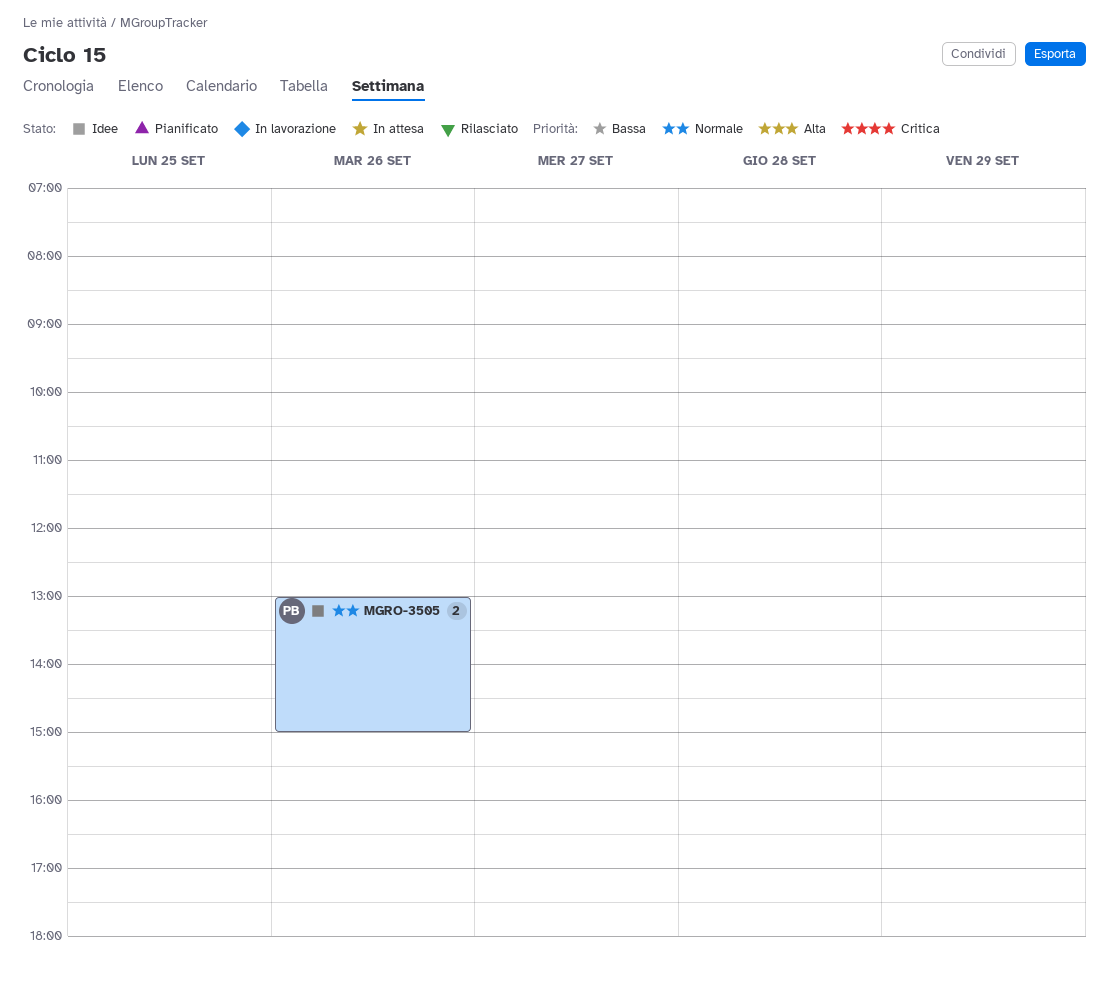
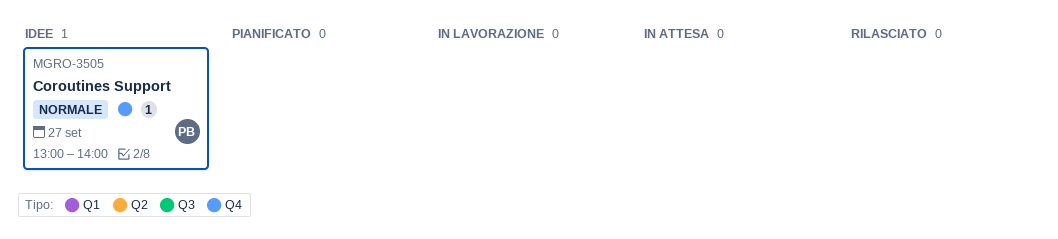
MGRO-3505, estimate: 2 -> 1
MGRO-3505, day: Sep 26 -> Sep 27
MGRO-3505, ends: 15:00 -> 14:00

